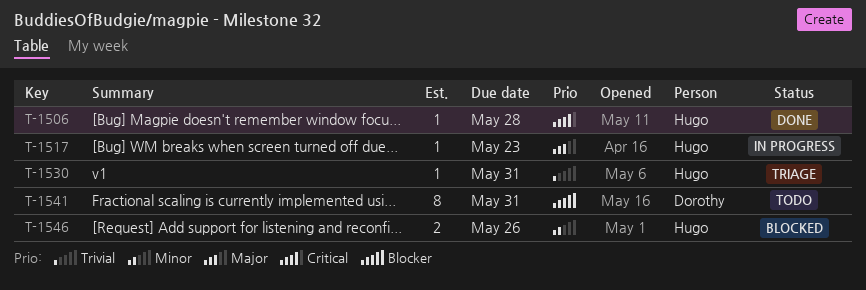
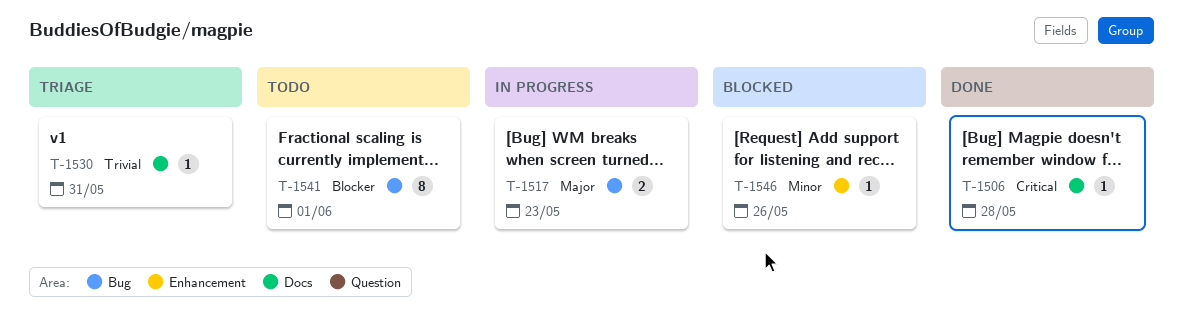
T-1517, estimate: 1 -> 2
T-1541, due: May 31 -> Jun 1
T-1546, estimate: 2 -> 1

